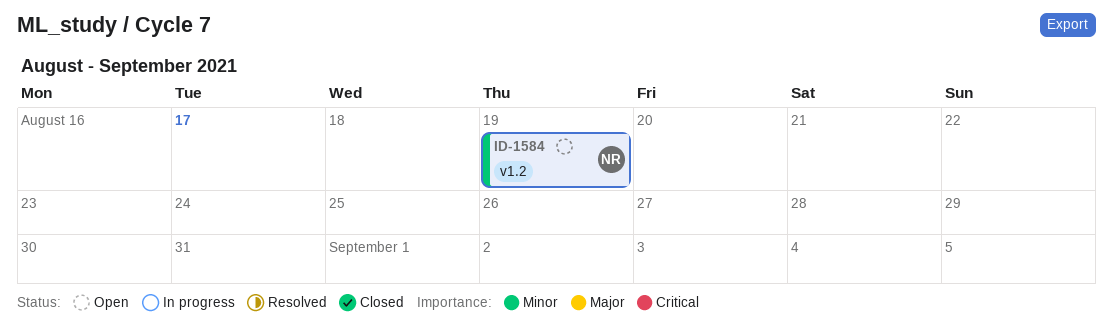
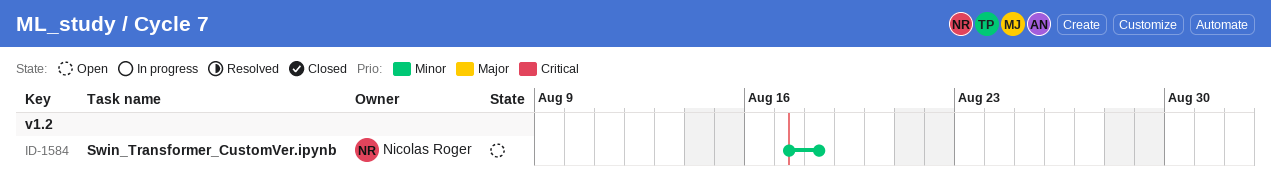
ID-1584, due: Aug 19 -> Aug 18

